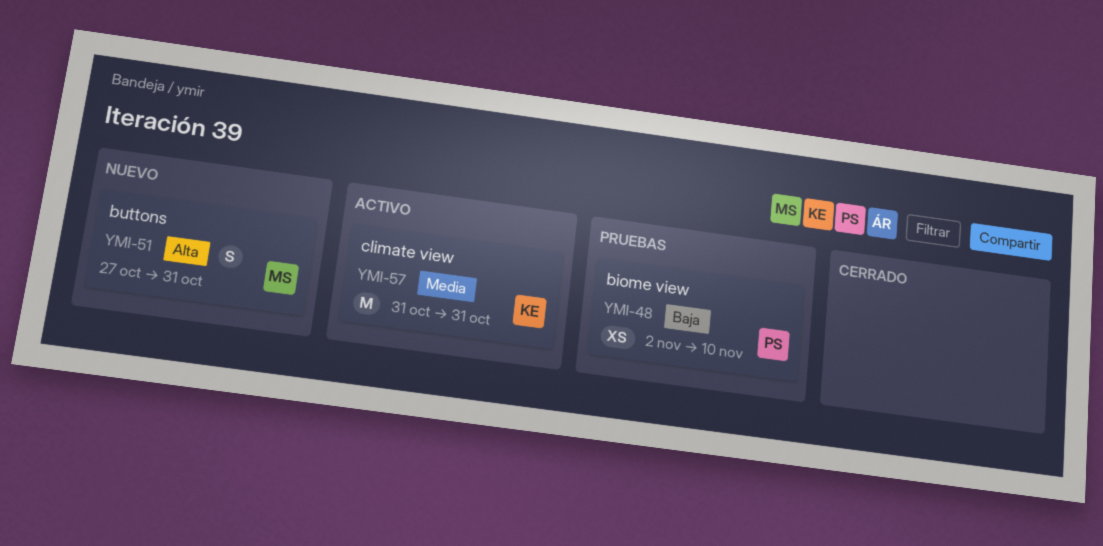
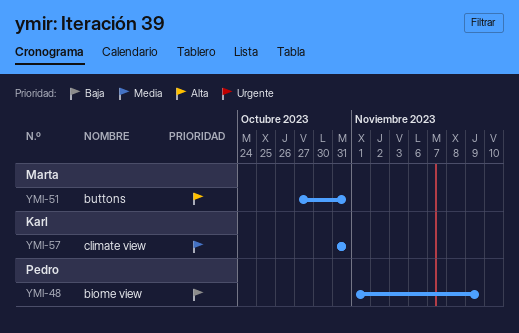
YMI-48, start: Nov 2 -> Nov 1
YMI-48, due: Nov 10 -> Nov 9

